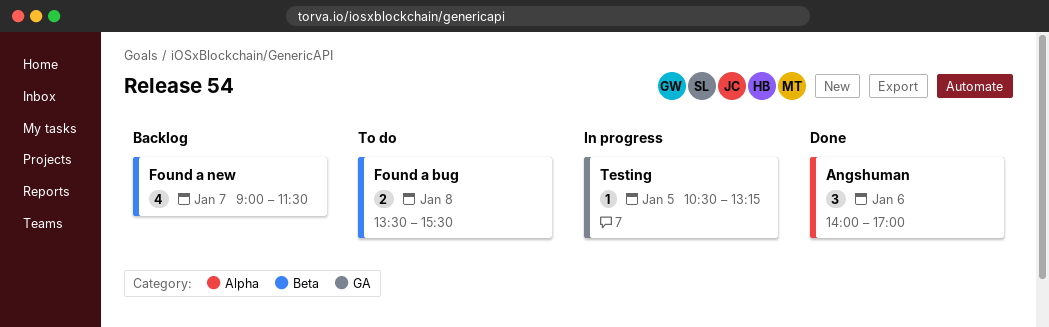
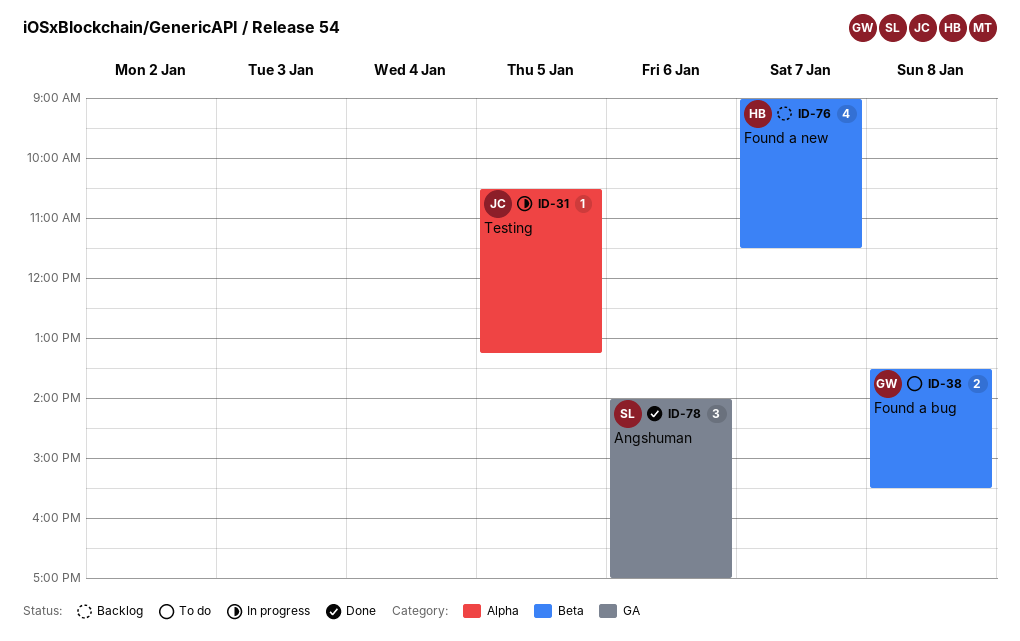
Angshuman, label: Alpha -> GA
Testing, label: GA -> Alpha

